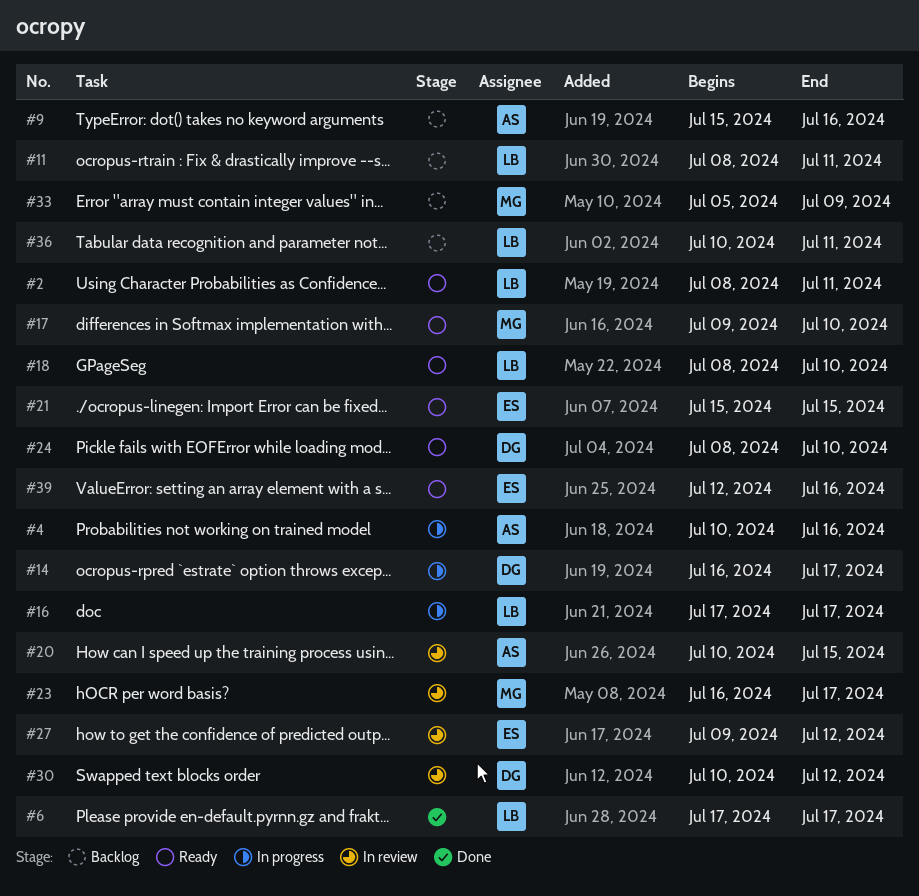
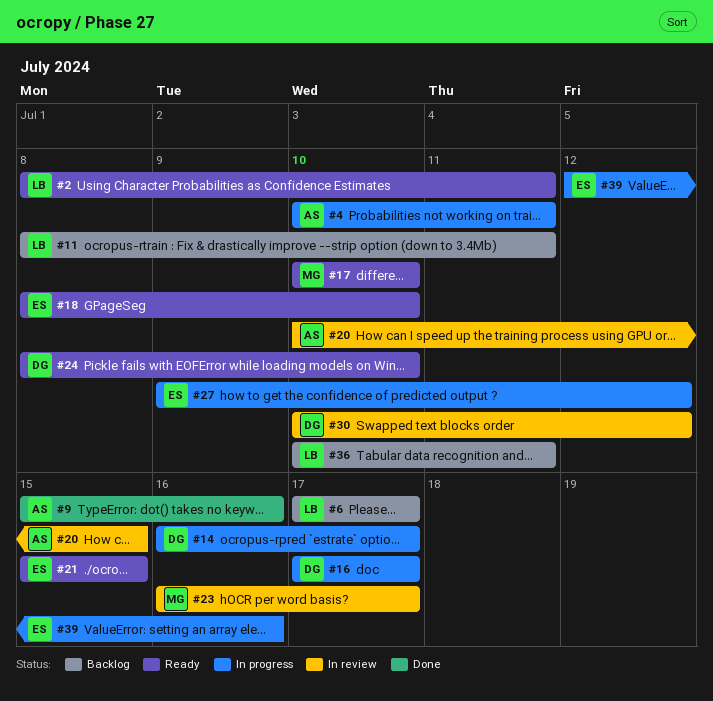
#4, due: Jul 16 -> Jul 11
#6, status: Done -> Backlog
#9, status: Backlog -> Done
#16, owner: LB -> DG
#17, start: Jul 9 -> Jul 10
#18, owner: LB -> ES
#27, status: In review -> In progress
#33: present -> none
#39, status: Ready -> In progress

